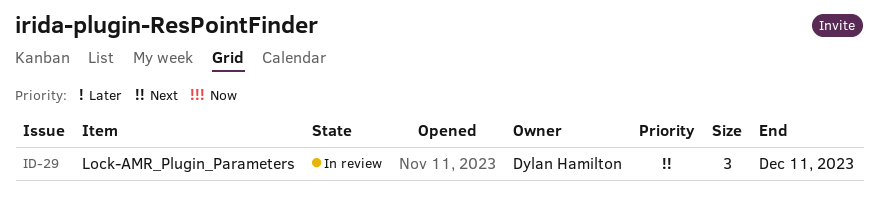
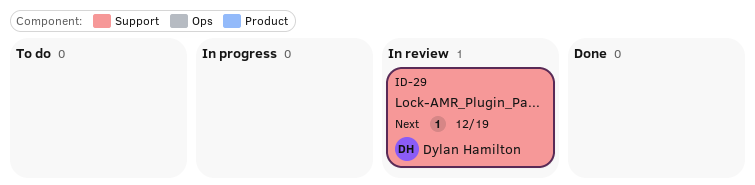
ID-29, estimate: 3 -> 1
ID-29, due: Dec 11 -> Dec 19

